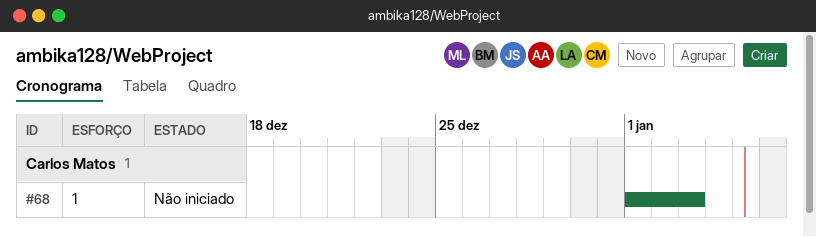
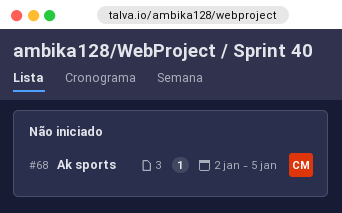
#68, start: Jan 1 -> Jan 2
#68, due: Jan 3 -> Jan 5

